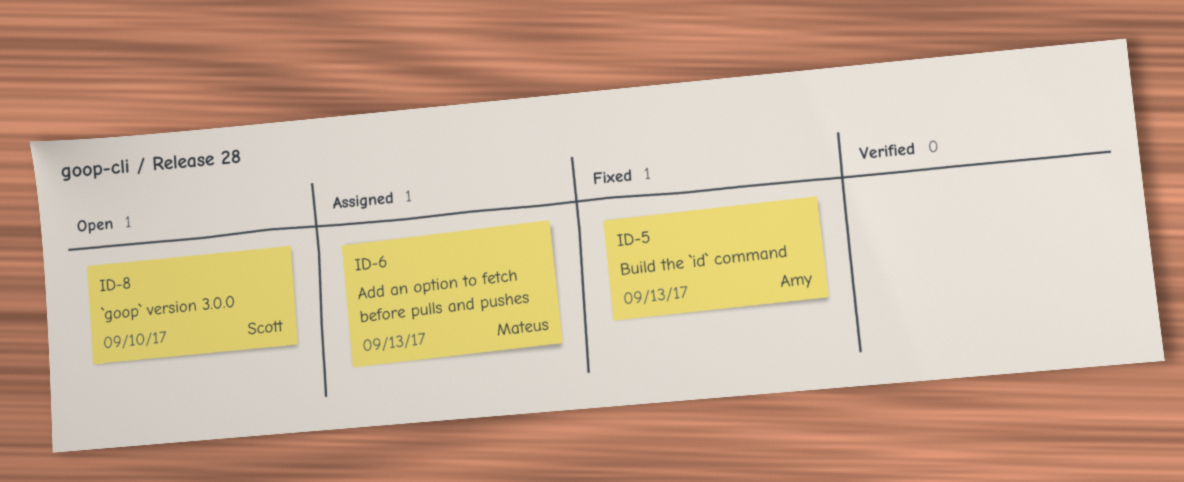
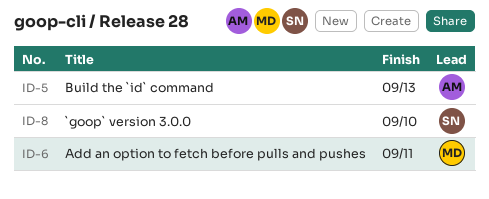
ID-6, due: Sep 13 -> Sep 11

